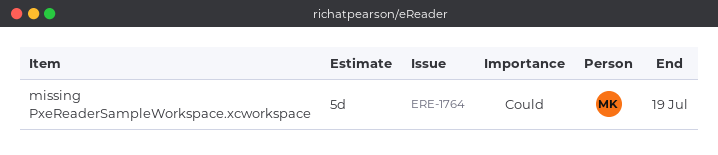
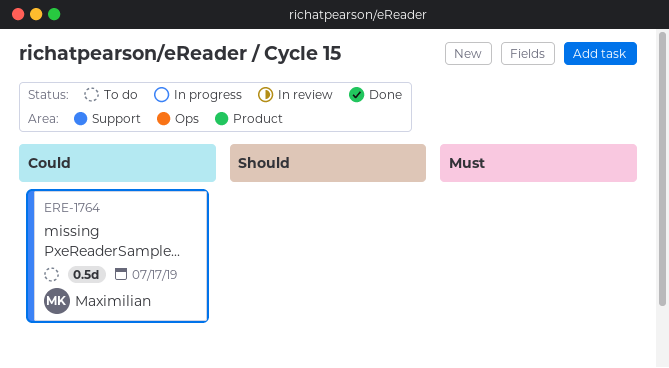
ERE-1764, estimate: 5d -> 0.5d
ERE-1764, due: Jul 19 -> Jul 17

